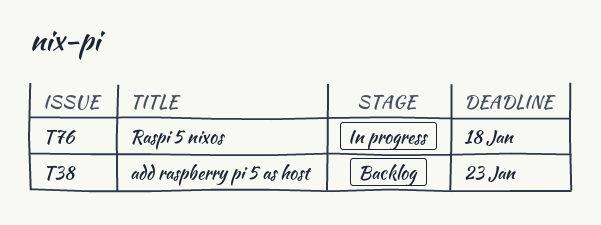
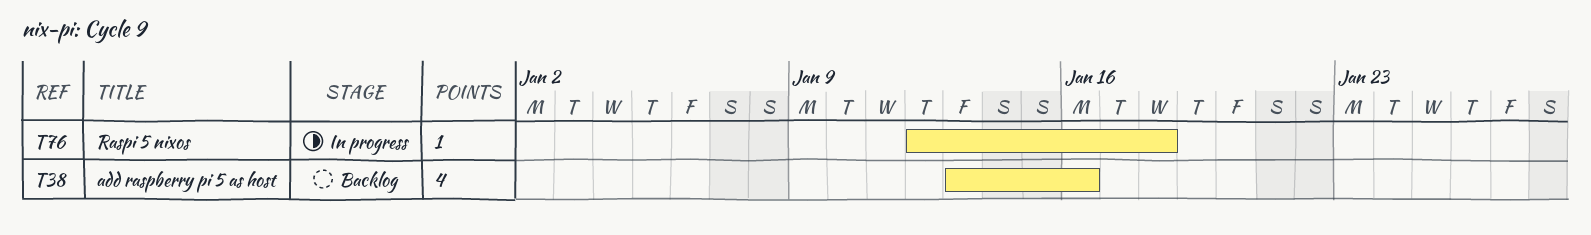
T38, due: Jan 23 -> Jan 16

